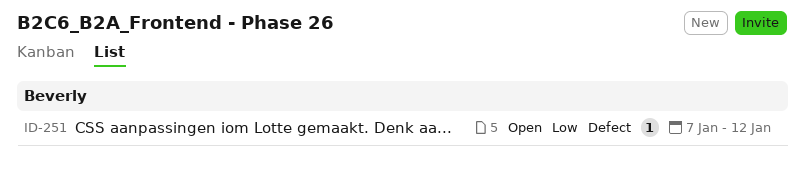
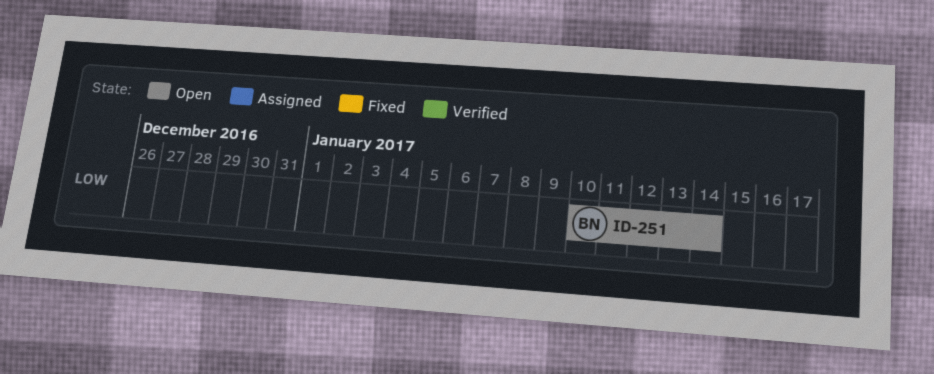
ID-251, start: Jan 7 -> Jan 10
ID-251, due: Jan 12 -> Jan 14

